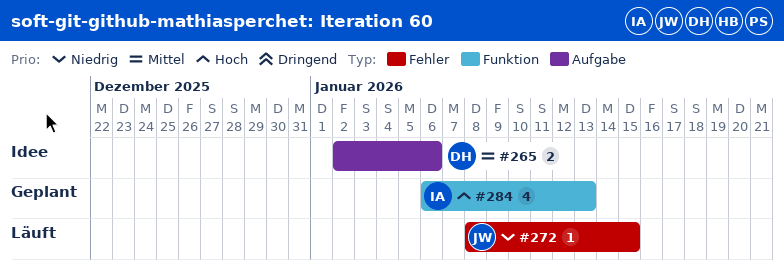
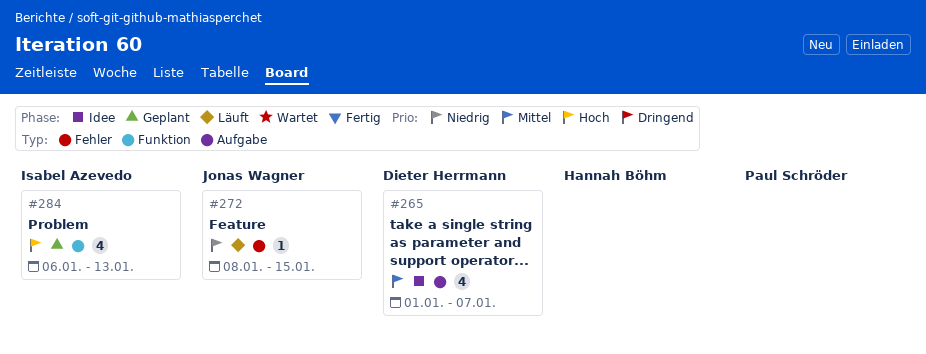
#265, estimate: 2 -> 4
#265, start: Jan 2 -> Jan 1
#265, due: Jan 6 -> Jan 7

